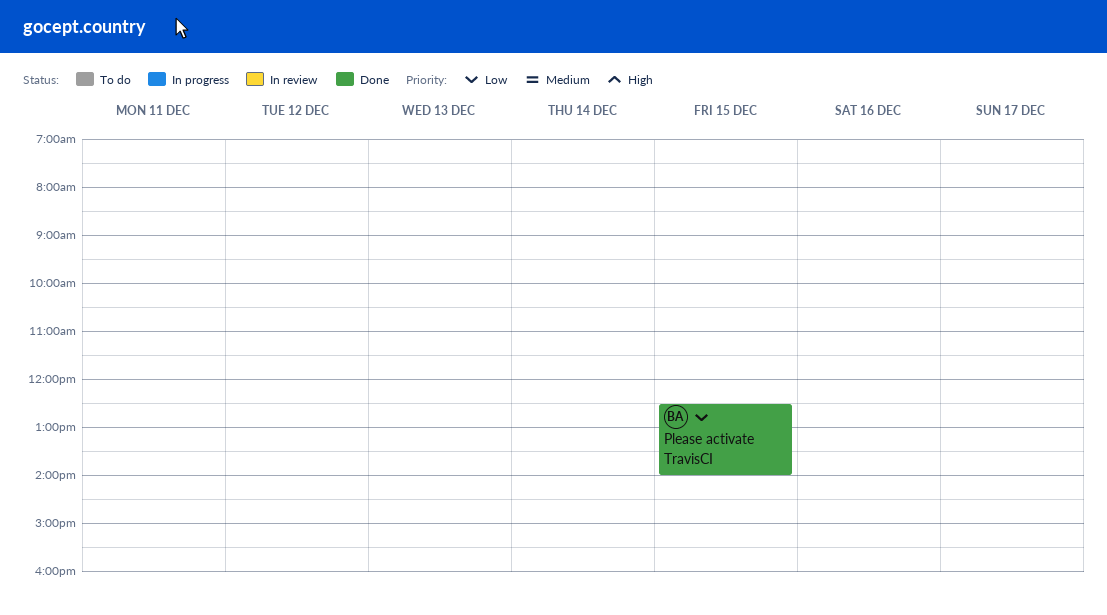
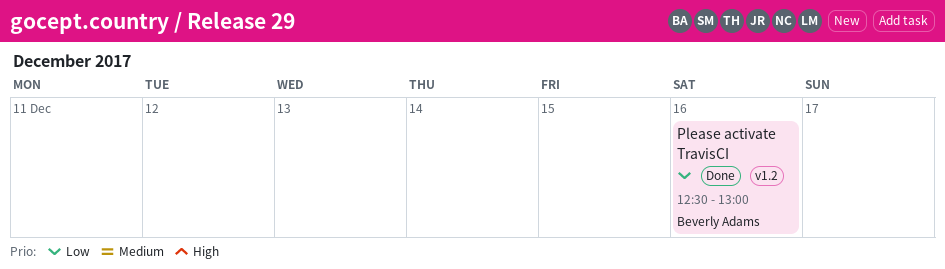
Please activate TravisCI, day: Dec 15 -> Dec 16
Please activate TravisCI, ends: 14:00 -> 13:00

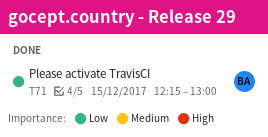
Please activate TravisCI, day: Dec 16 -> Dec 15
Please activate TravisCI, begins: 12:30 -> 12:15

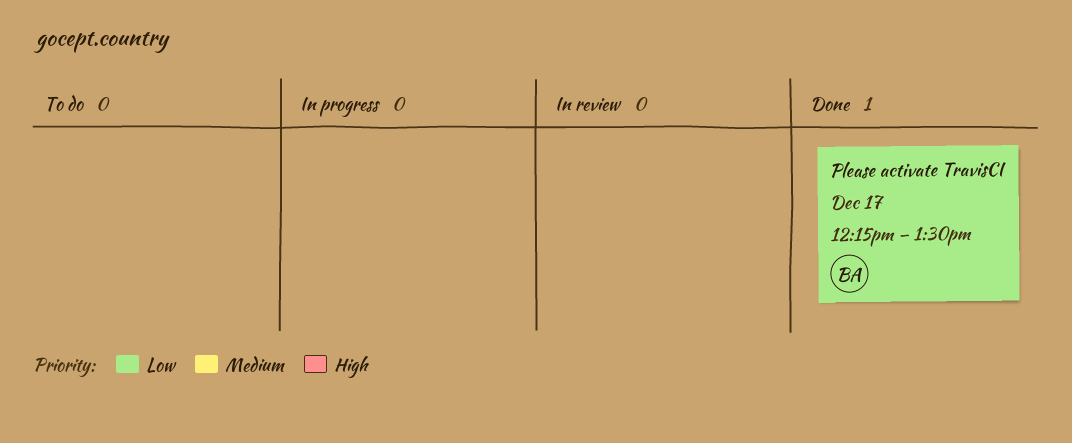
Please activate TravisCI, day: Dec 15 -> Dec 17
Please activate TravisCI, ends: 13:00 -> 13:30

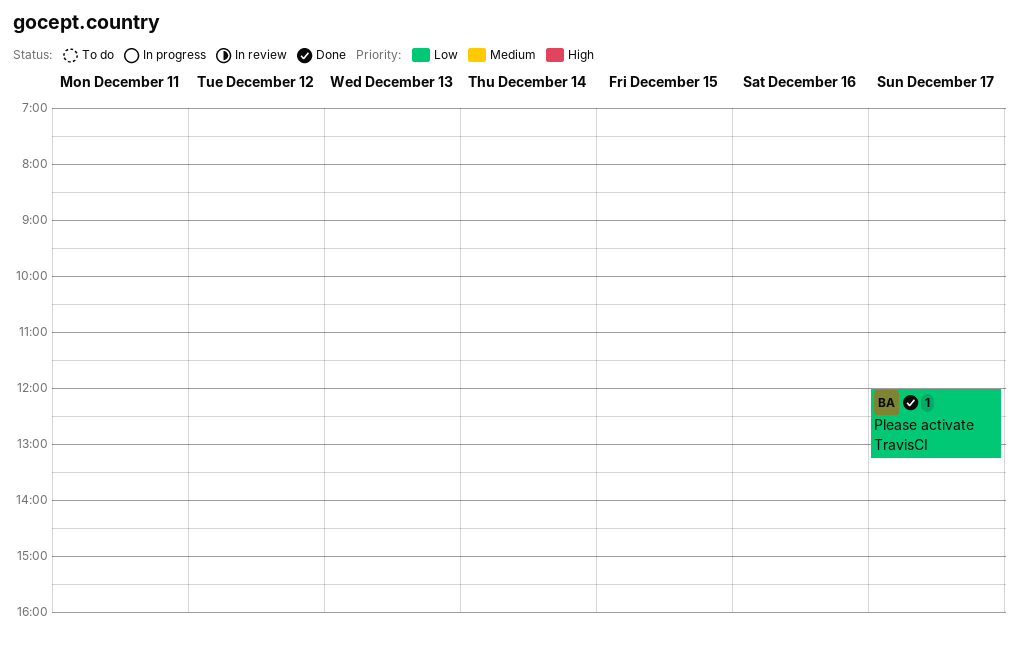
Please activate TravisCI, begins: 12:15 -> 12:00
Please activate TravisCI, ends: 13:30 -> 13:15

